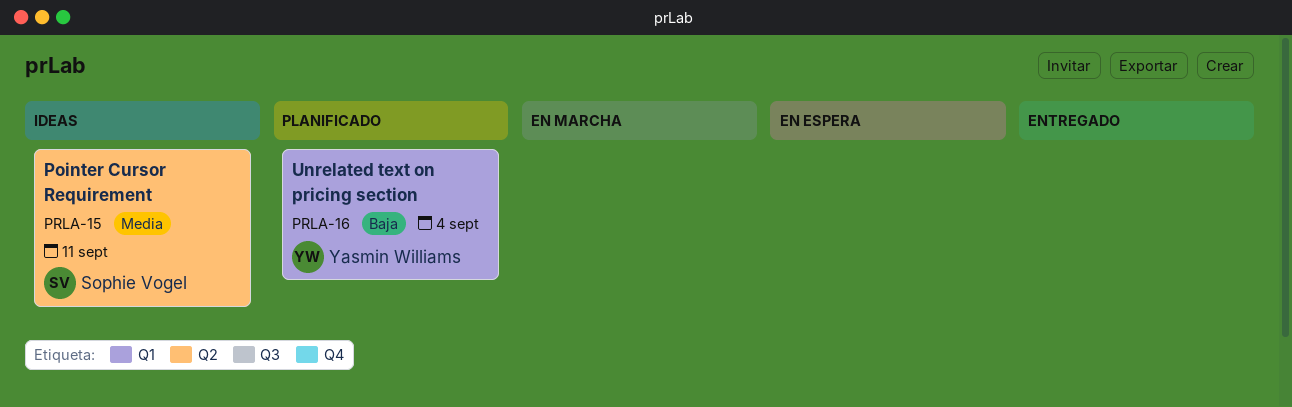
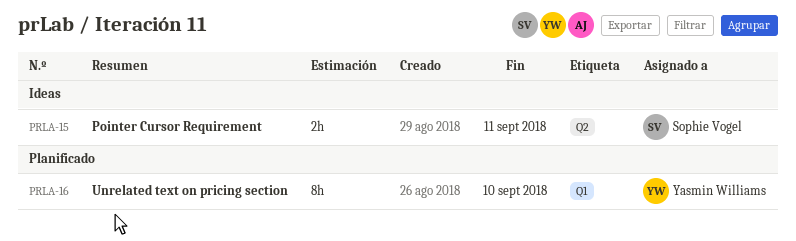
PRLA-16, due: Sep 4 -> Sep 10

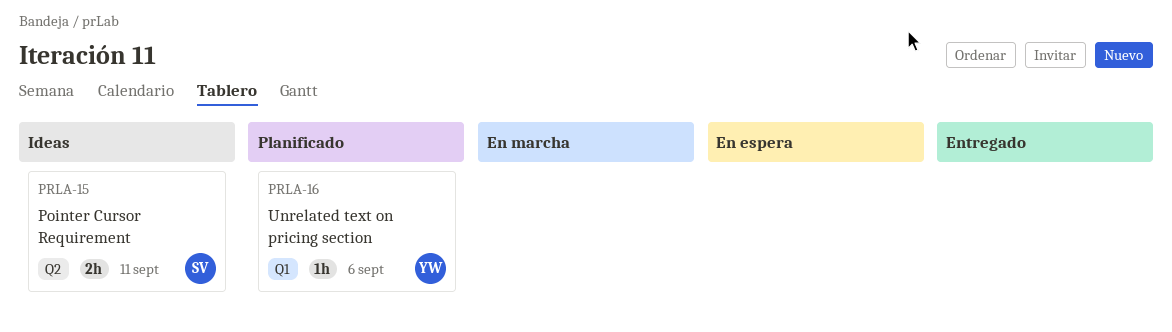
PRLA-16, estimate: 8h -> 1h
PRLA-16, due: Sep 10 -> Sep 6

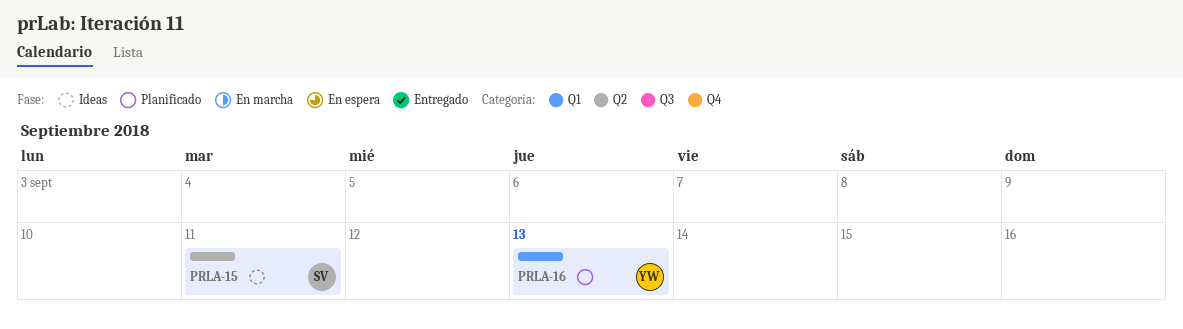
PRLA-16, due: Sep 6 -> Sep 13

